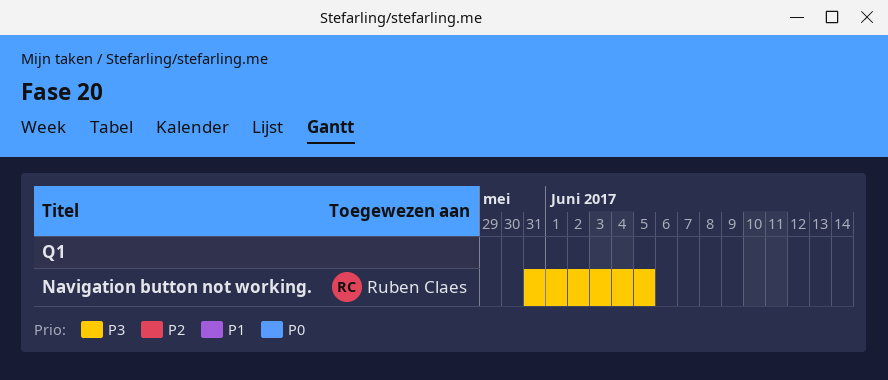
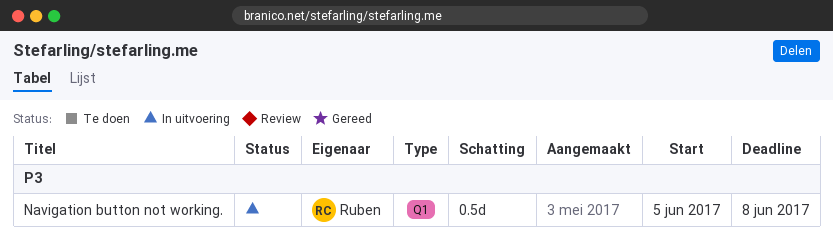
Navigation button not working., start: May 31 -> Jun 5
Navigation button not working., due: Jun 5 -> Jun 8

